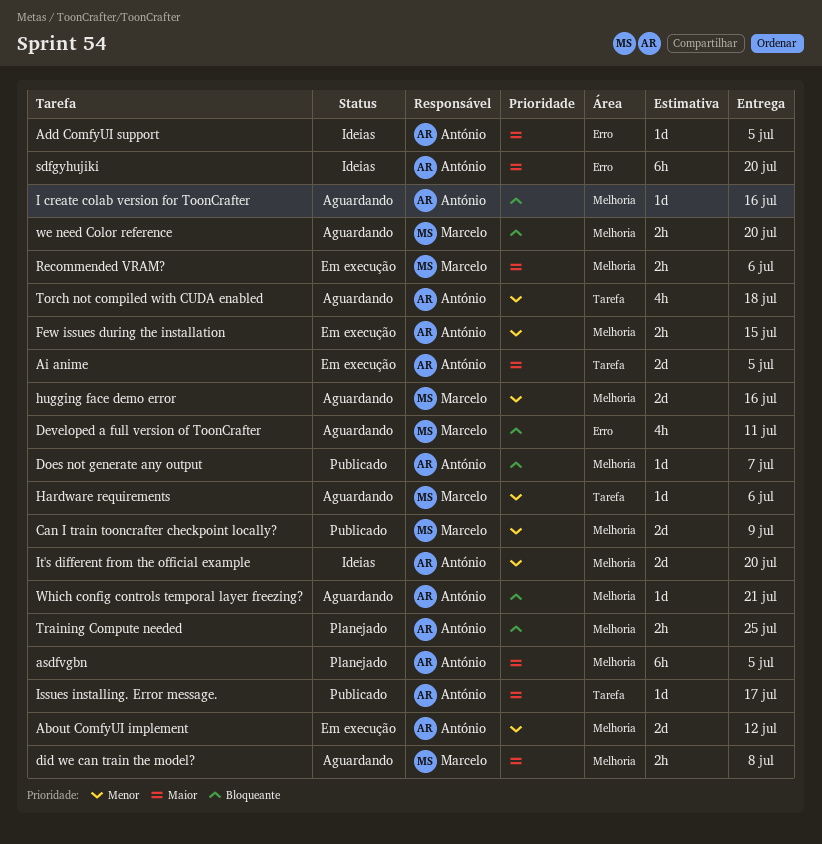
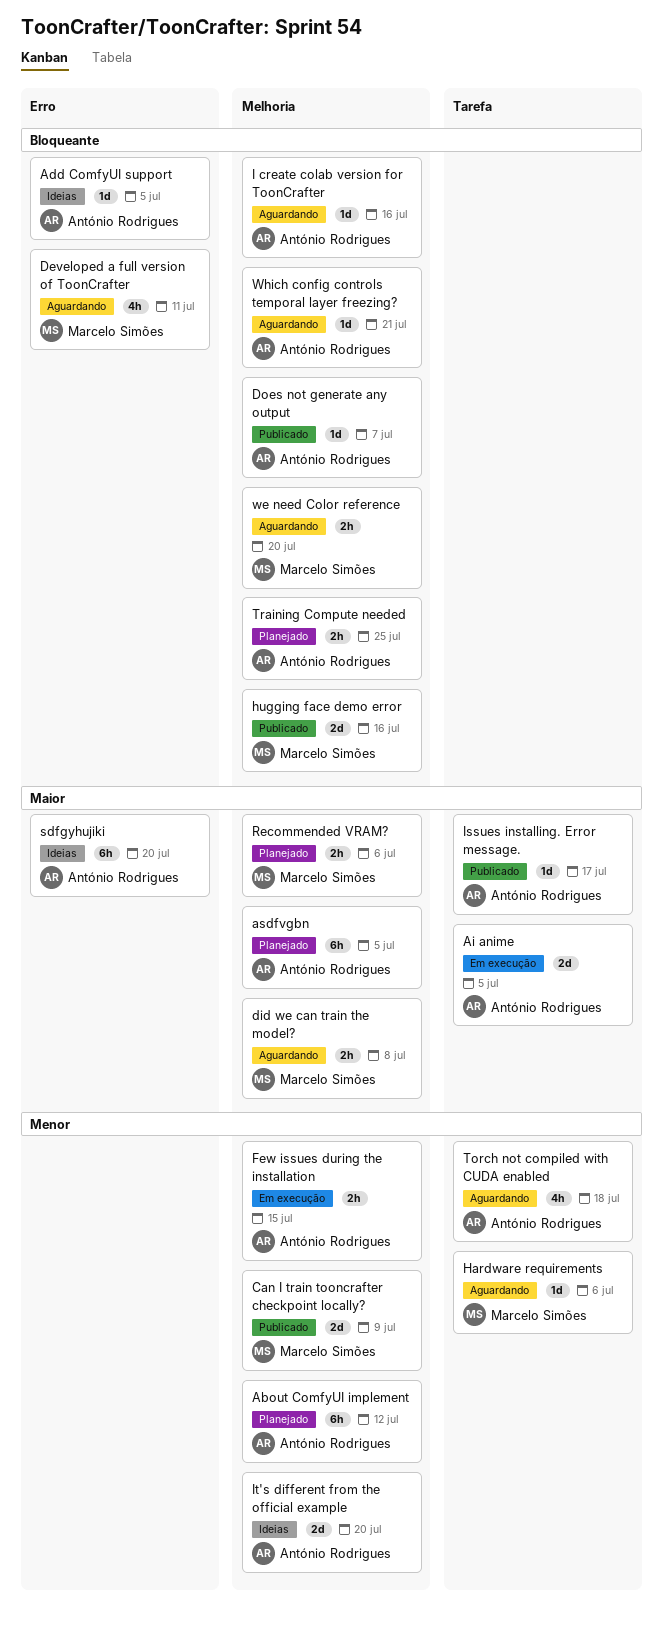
About ComfyUI implement, status: Em execução -> Planejado
About ComfyUI implement, estimate: 2d -> 6h
Add ComfyUI support, priority: Maior -> Bloqueante
hugging face demo error, status: Aguardando -> Publicado
hugging face demo error, priority: Menor -> Bloqueante
Recommended VRAM?, status: Em execução -> Planejado

